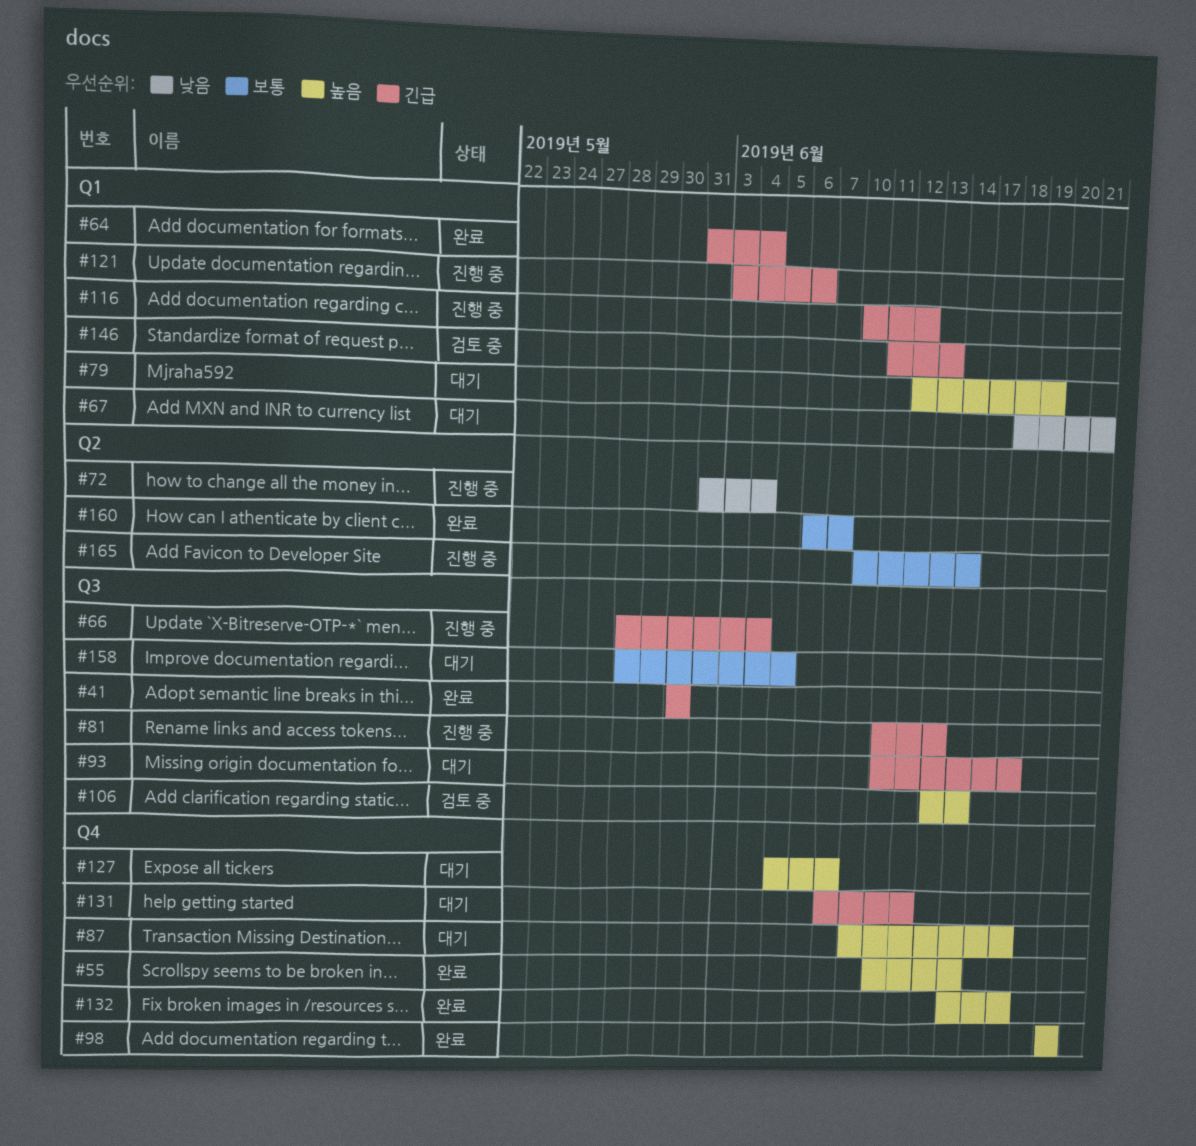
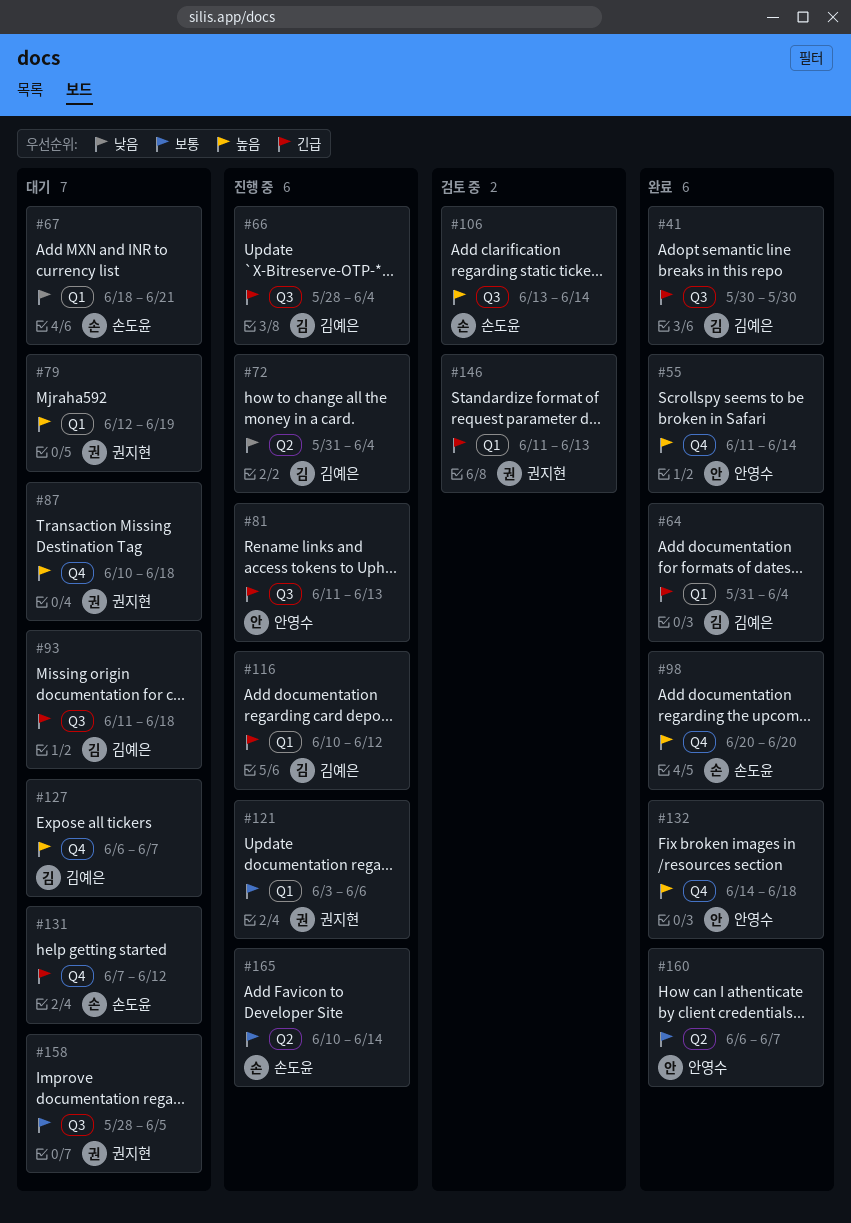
#121, priority: 긴급 -> 보통
#127, start: Jun 5 -> Jun 6

